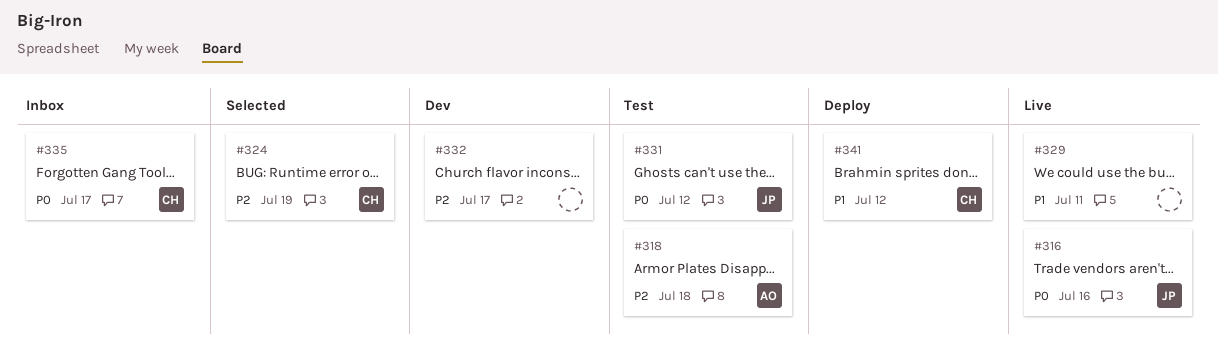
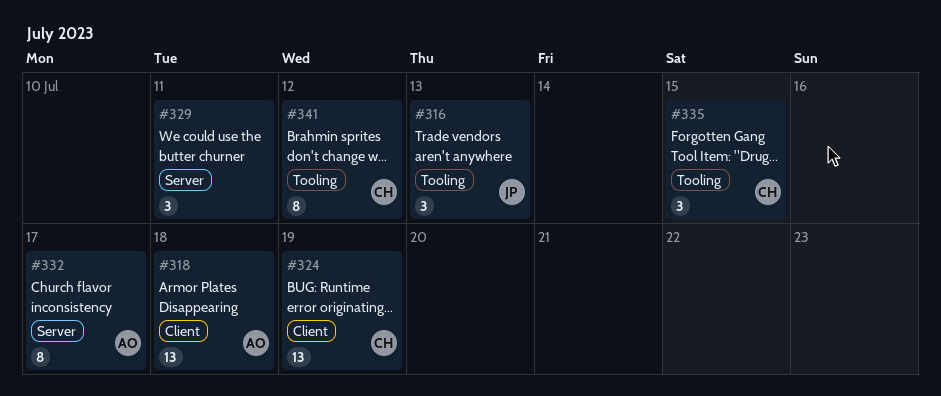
#316, due: Jul 16 -> Jul 13
#331: present -> none
#332, owner: none -> AO
#335, due: Jul 17 -> Jul 15

